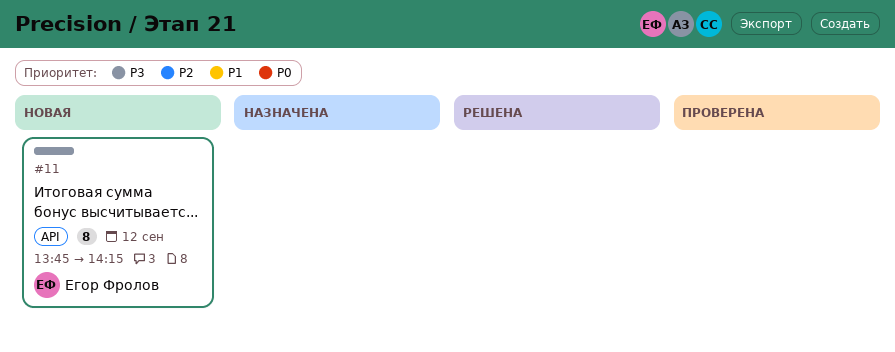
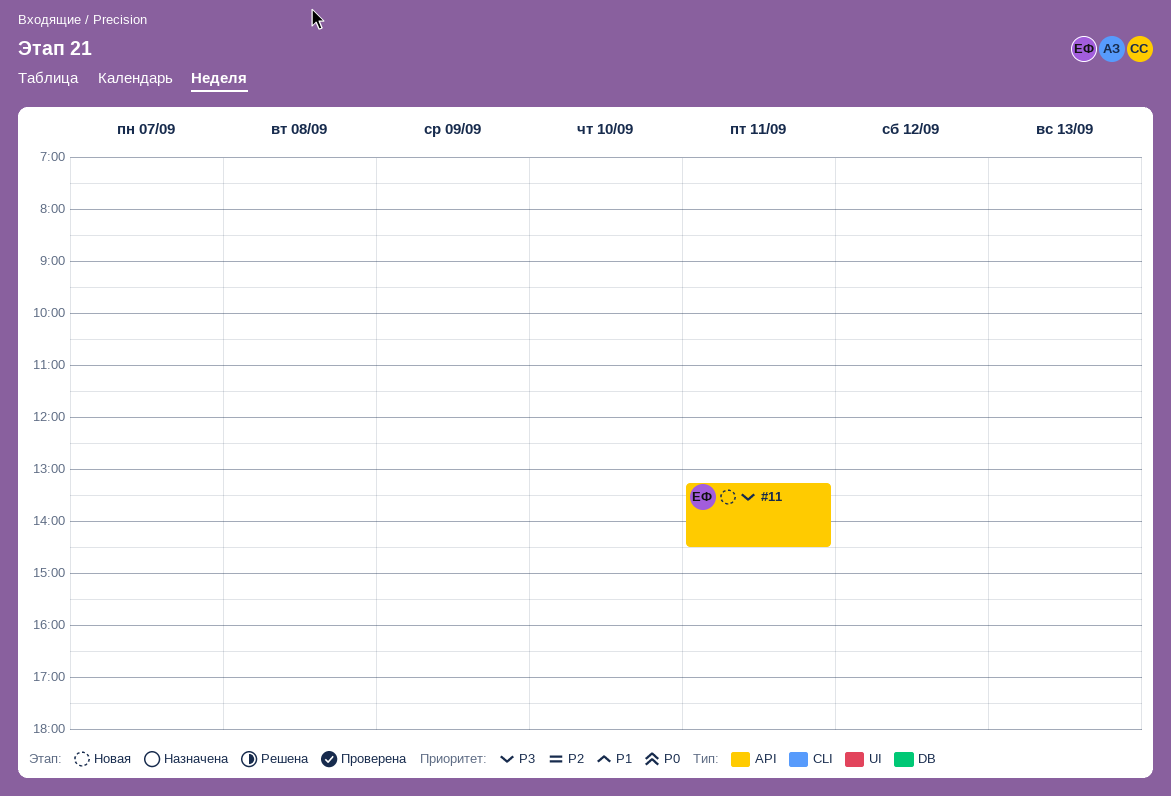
#11, day: Sep 12 -> Sep 11
#11, begins: 13:45 -> 13:15
#11, ends: 14:15 -> 14:30

